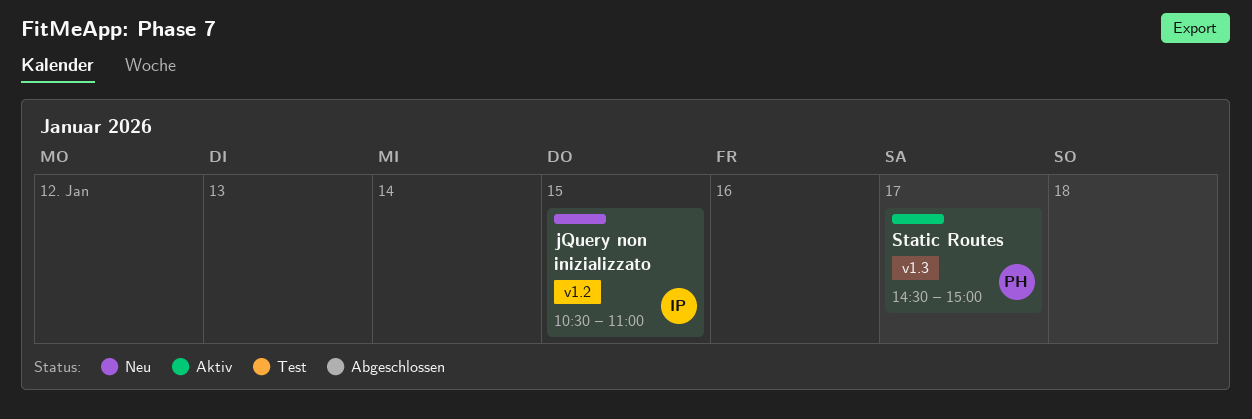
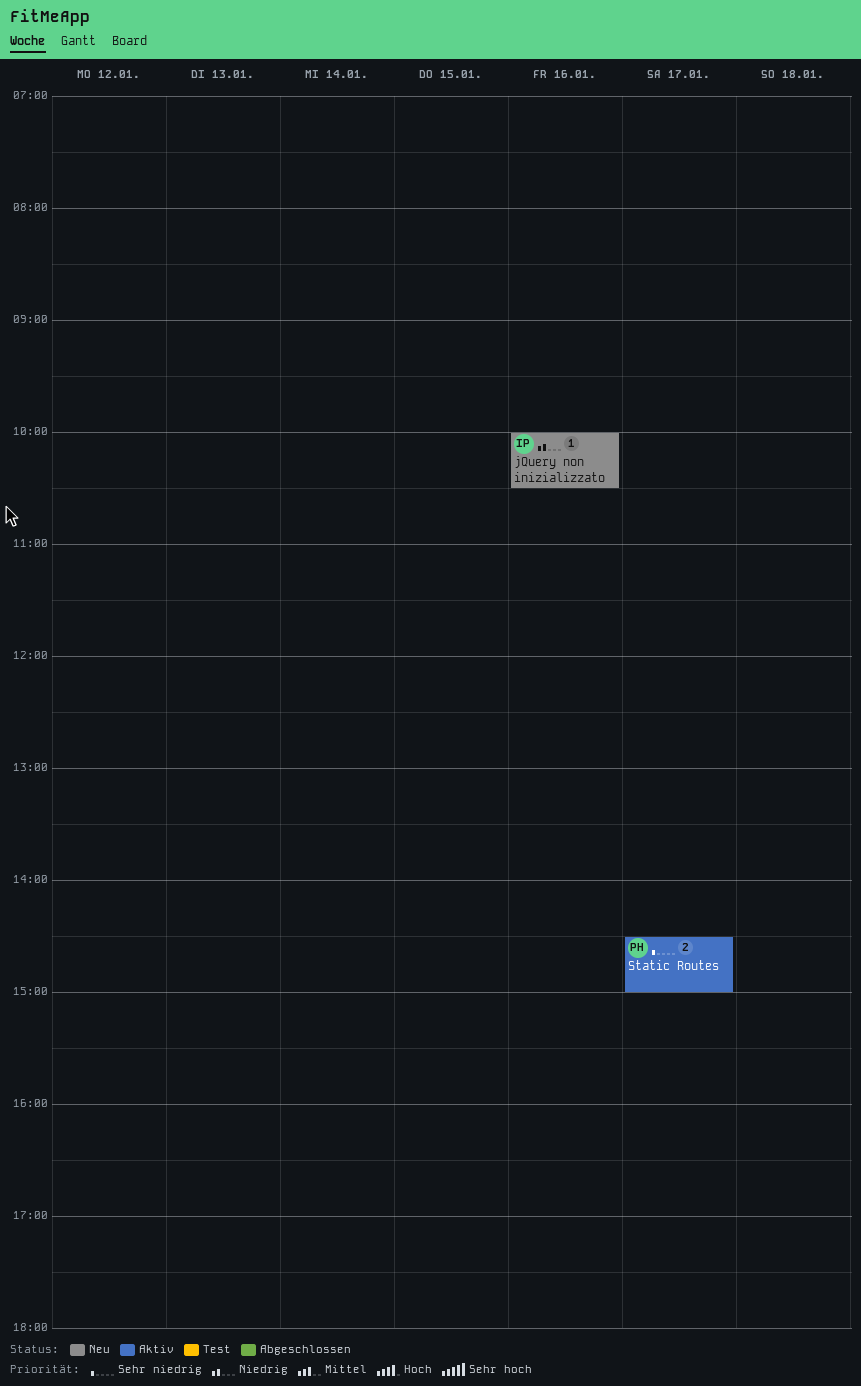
jQuery non inizializzato, day: Jan 15 -> Jan 16
jQuery non inizializzato, begins: 10:30 -> 10:00
jQuery non inizializzato, ends: 11:00 -> 10:30

